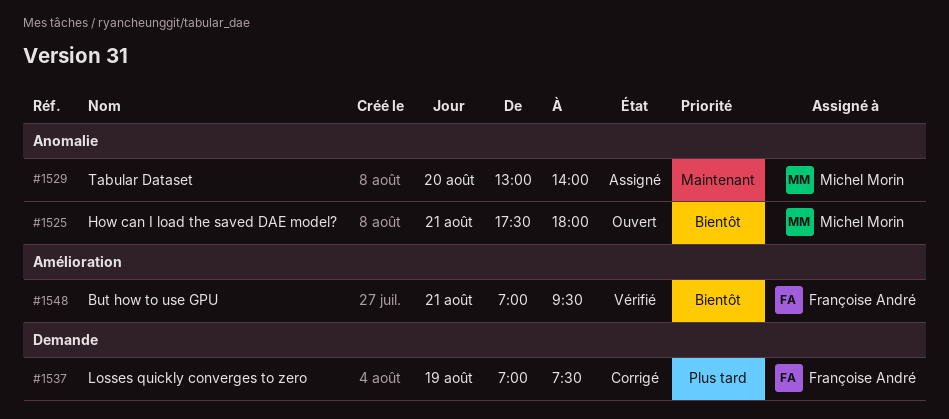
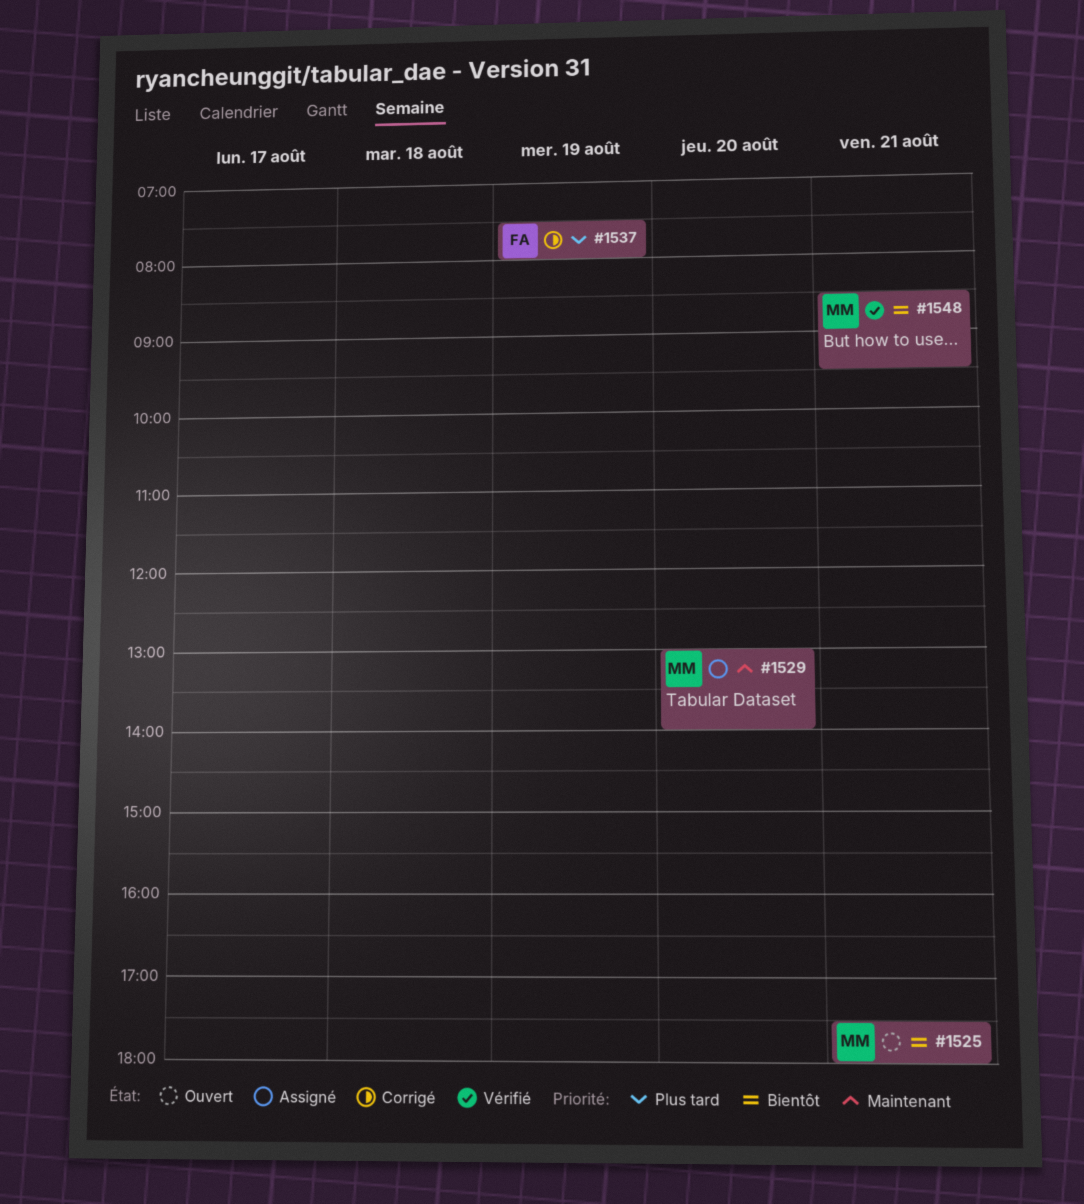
#1537, begins: 07:00 -> 07:30
#1537, ends: 07:30 -> 08:00
#1548, owner: Françoise André -> Michel Morin
#1548, begins: 07:00 -> 08:30

